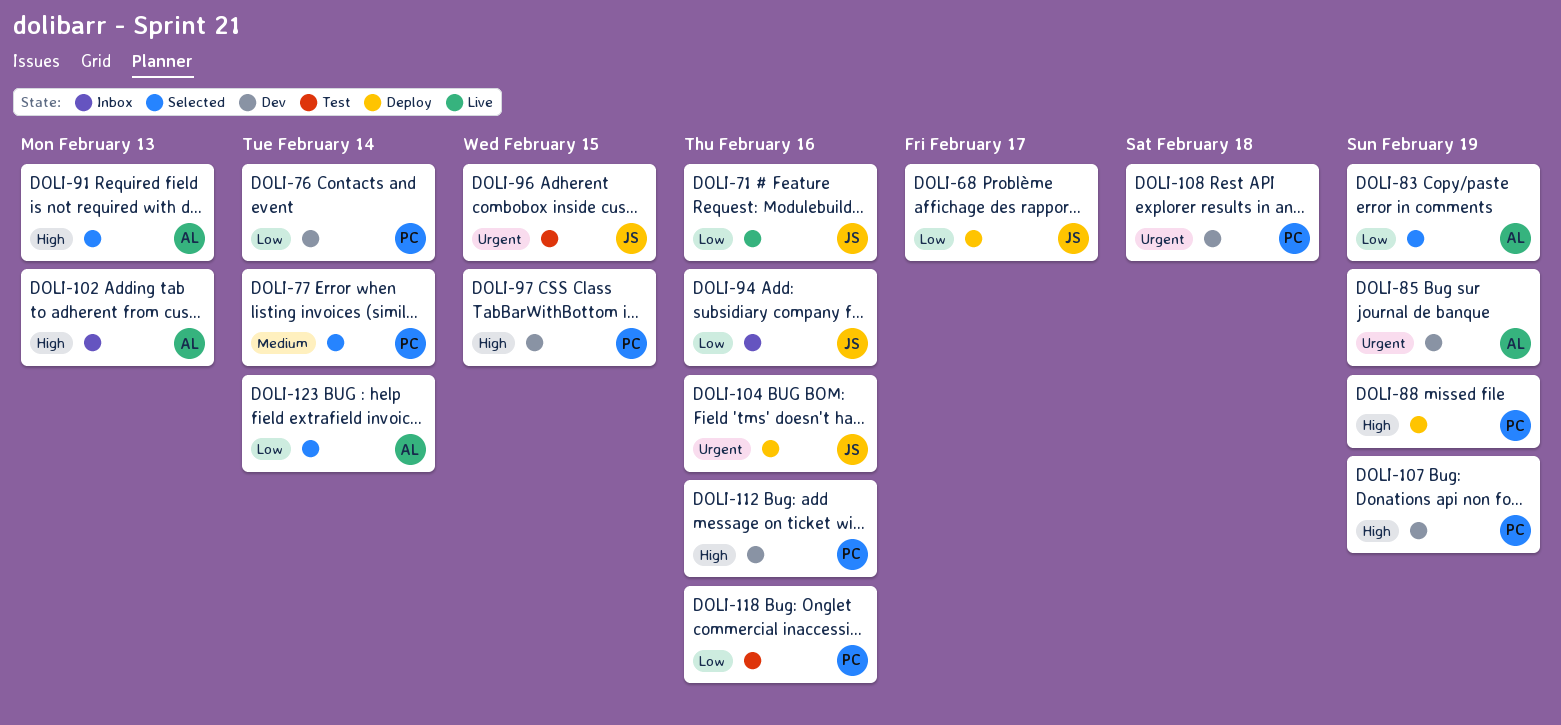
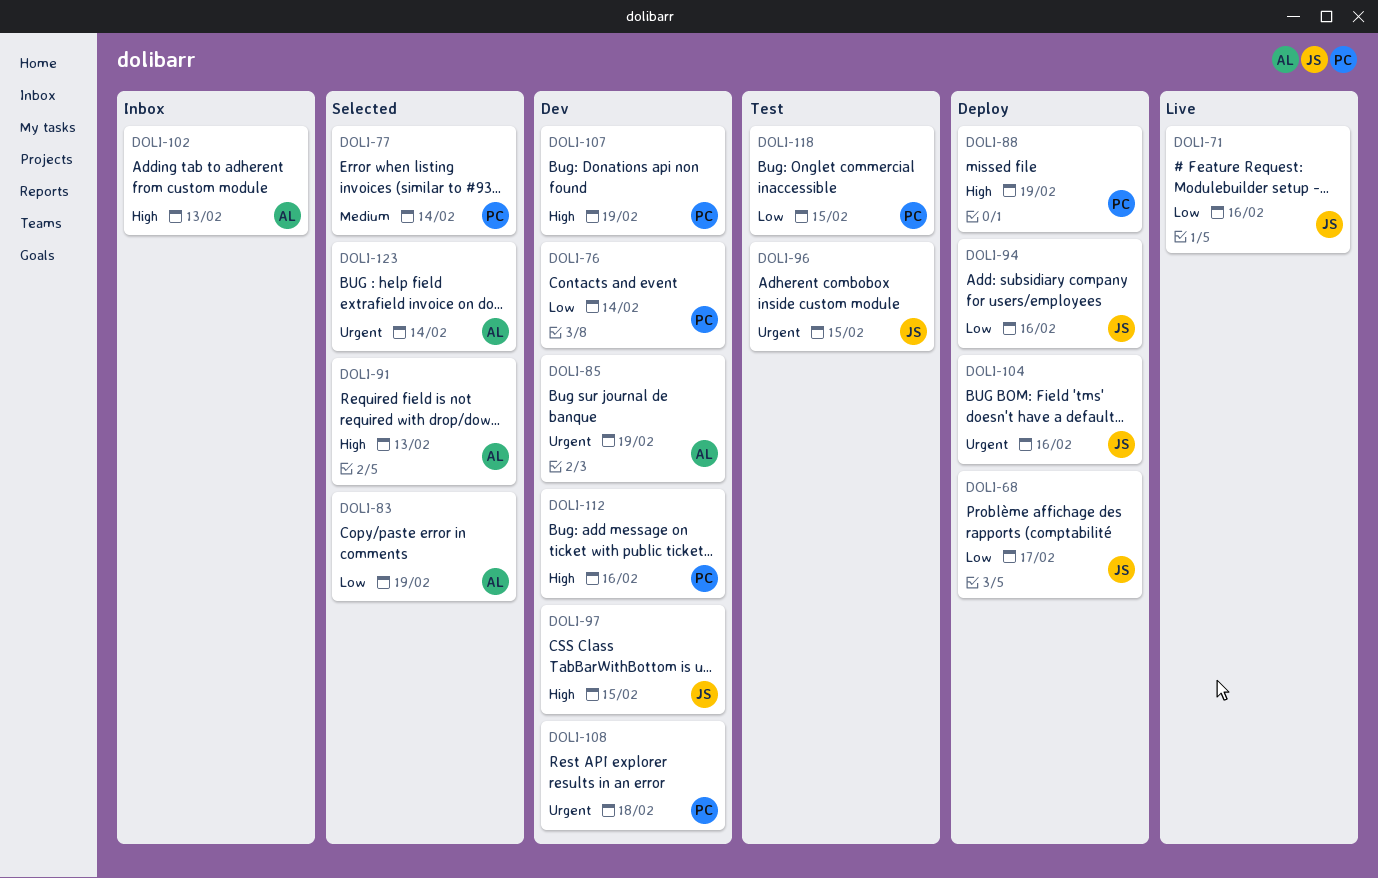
DOLI-94, status: Inbox -> Deploy
DOLI-97, owner: PC -> JS
DOLI-118, due: Feb 16 -> Feb 15
DOLI-123, priority: Low -> Urgent

